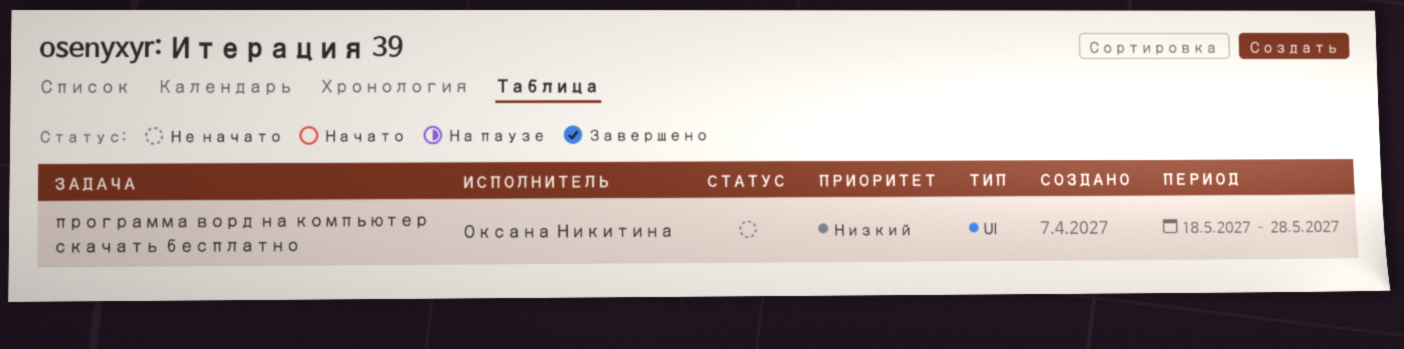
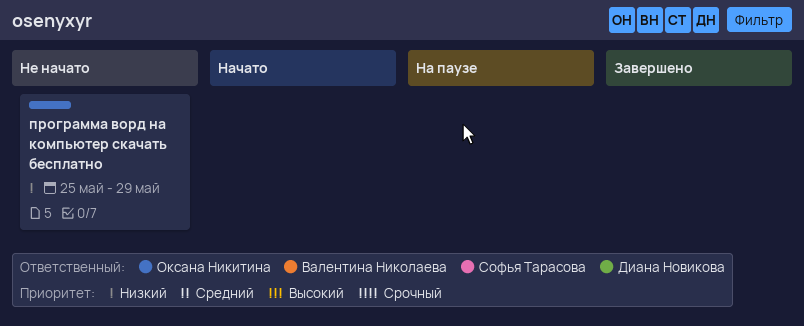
программа ворд на компьютер скачать бесплатно, start: May 18 -> May 25
программа ворд на компьютер скачать бесплатно, due: May 28 -> May 29

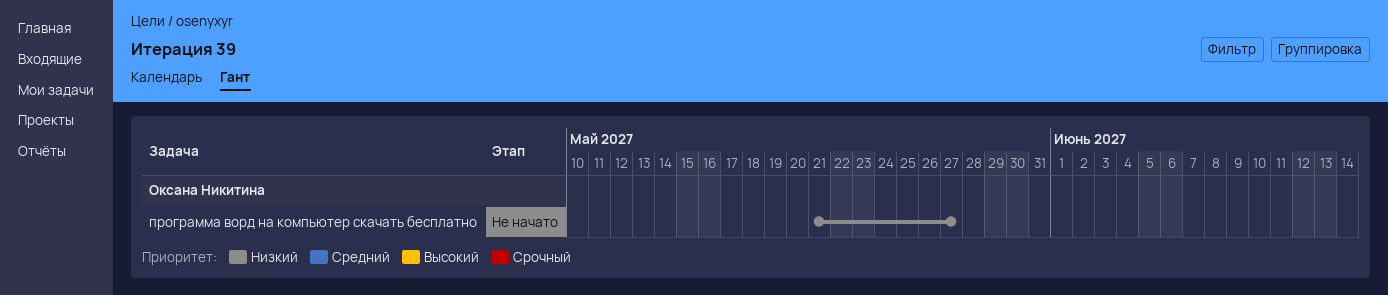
программа ворд на компьютер скачать бесплатно, start: May 25 -> May 21
программа ворд на компьютер скачать бесплатно, due: May 29 -> May 27

